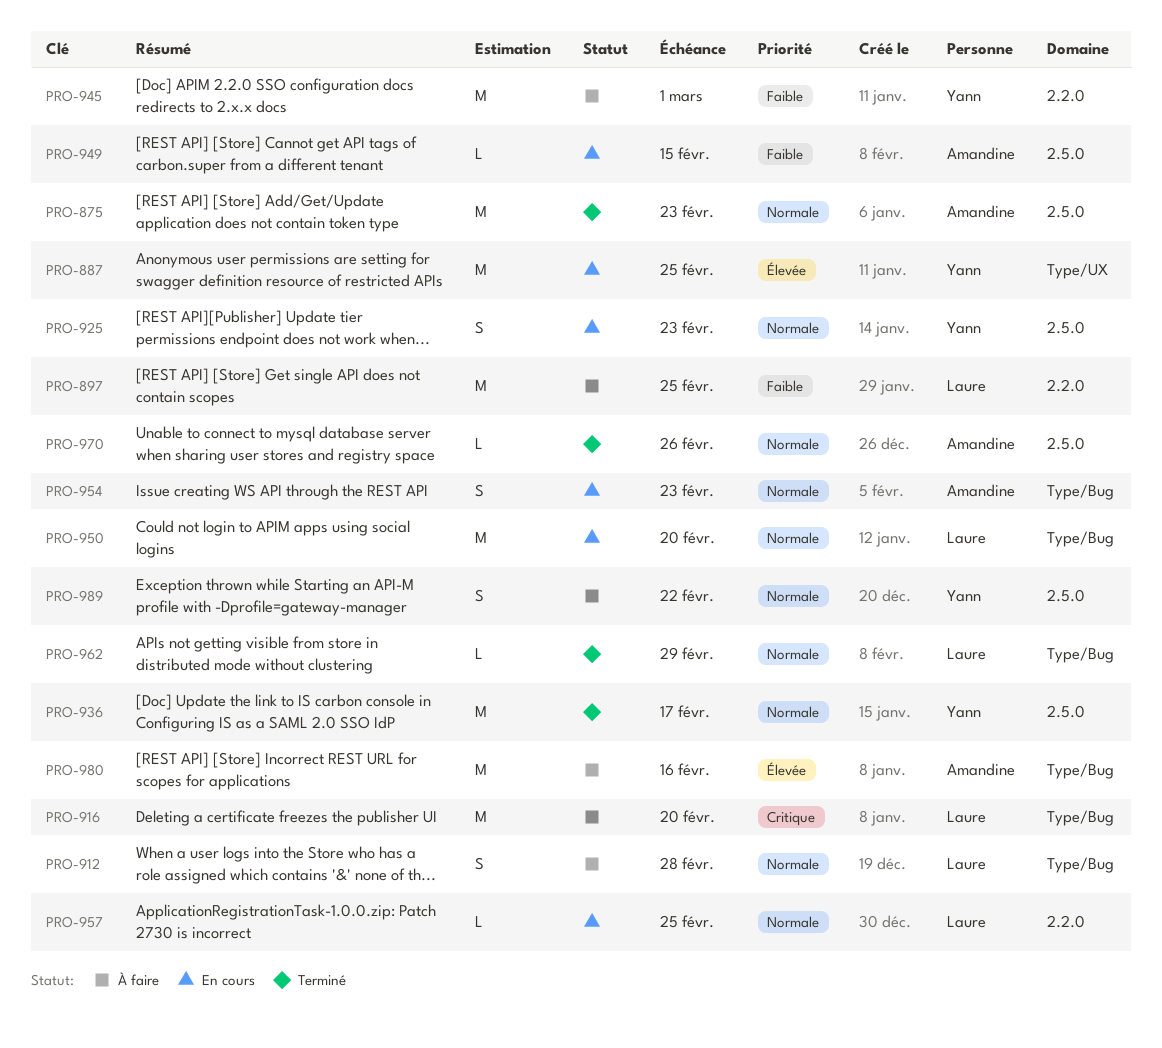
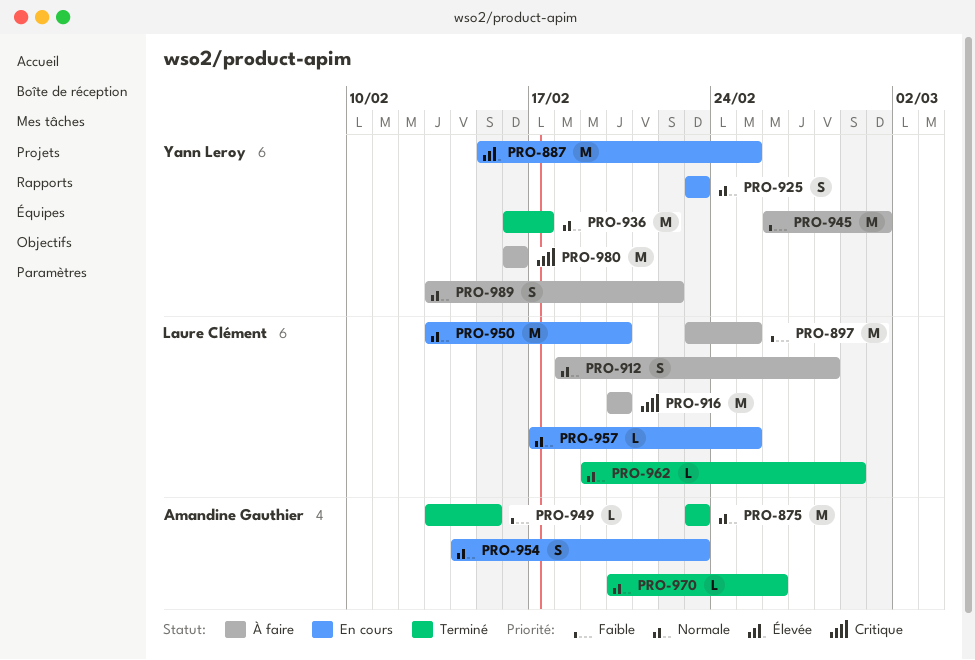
PRO-949, status: En cours -> Terminé
PRO-980, owner: Amandine Gauthier -> Yann Leroy
PRO-980, priority: Élevée -> Critique

